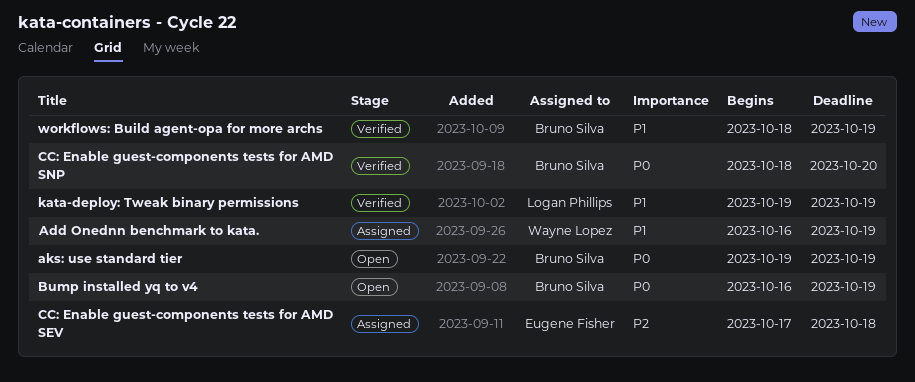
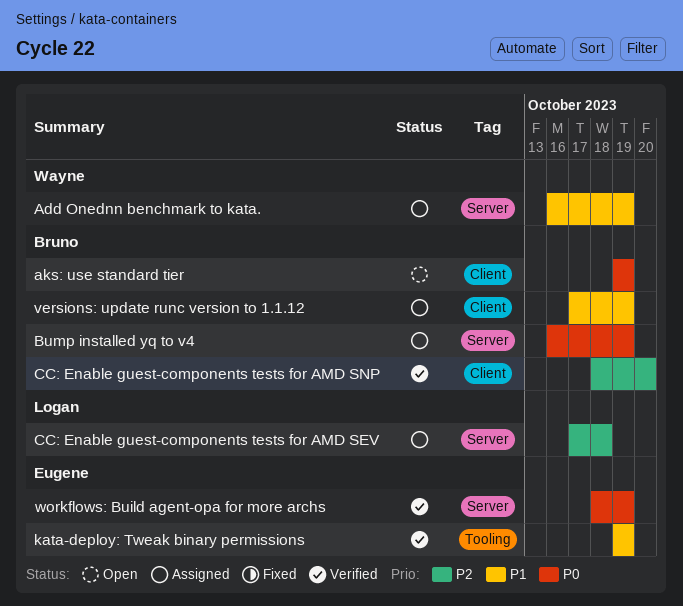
Bump installed yq to v4, status: Open -> Assigned
CC: Enable guest-components tests for AMD SEV, owner: Eugene Fisher -> Logan Phillips
CC: Enable guest-components tests for AMD SNP, priority: P0 -> P2
kata-deploy: Tweak binary permissions, owner: Logan Phillips -> Eugene Fisher
versions: update runc version to 1.1.12: none -> present
workflows: Build agent-opa for more archs, owner: Bruno Silva -> Eugene Fisher
workflows: Build agent-opa for more archs, priority: P1 -> P0

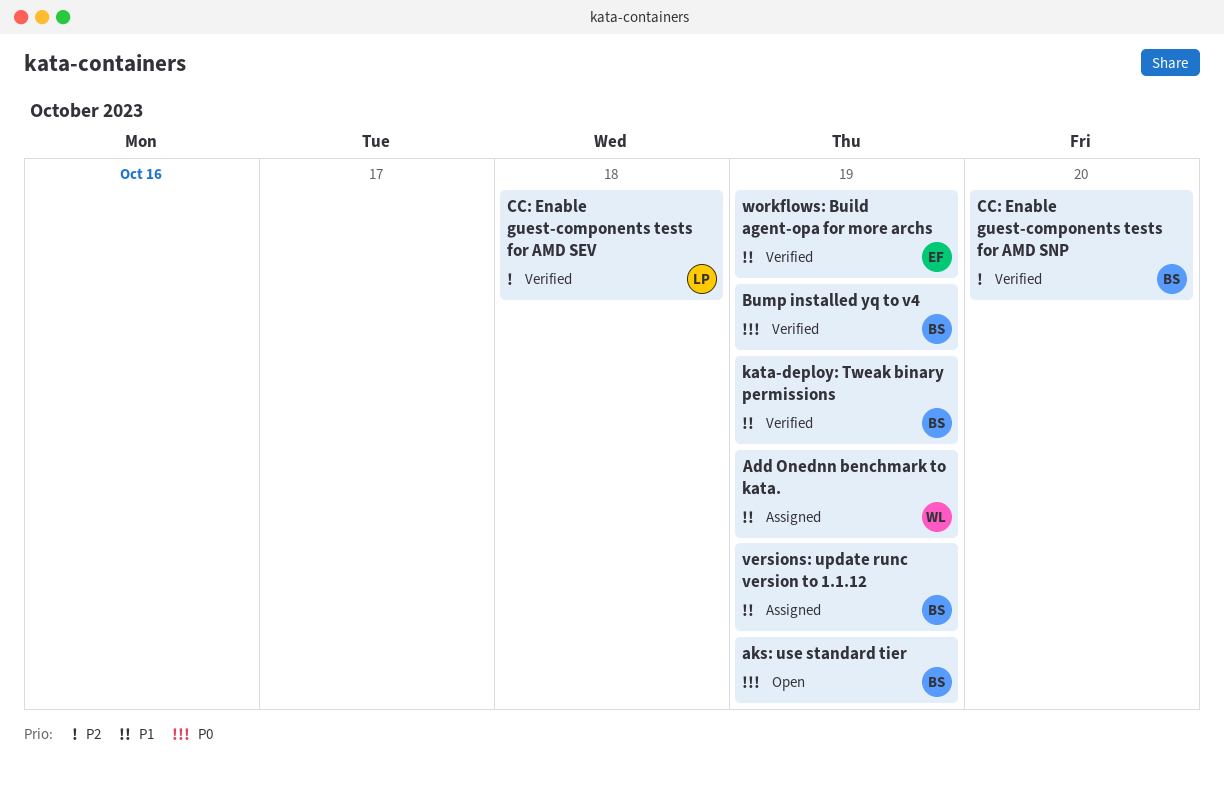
Bump installed yq to v4, status: Assigned -> Verified
CC: Enable guest-components tests for AMD SEV, status: Assigned -> Verified
kata-deploy: Tweak binary permissions, owner: Eugene -> Bruno
workflows: Build agent-opa for more archs, priority: P0 -> P1

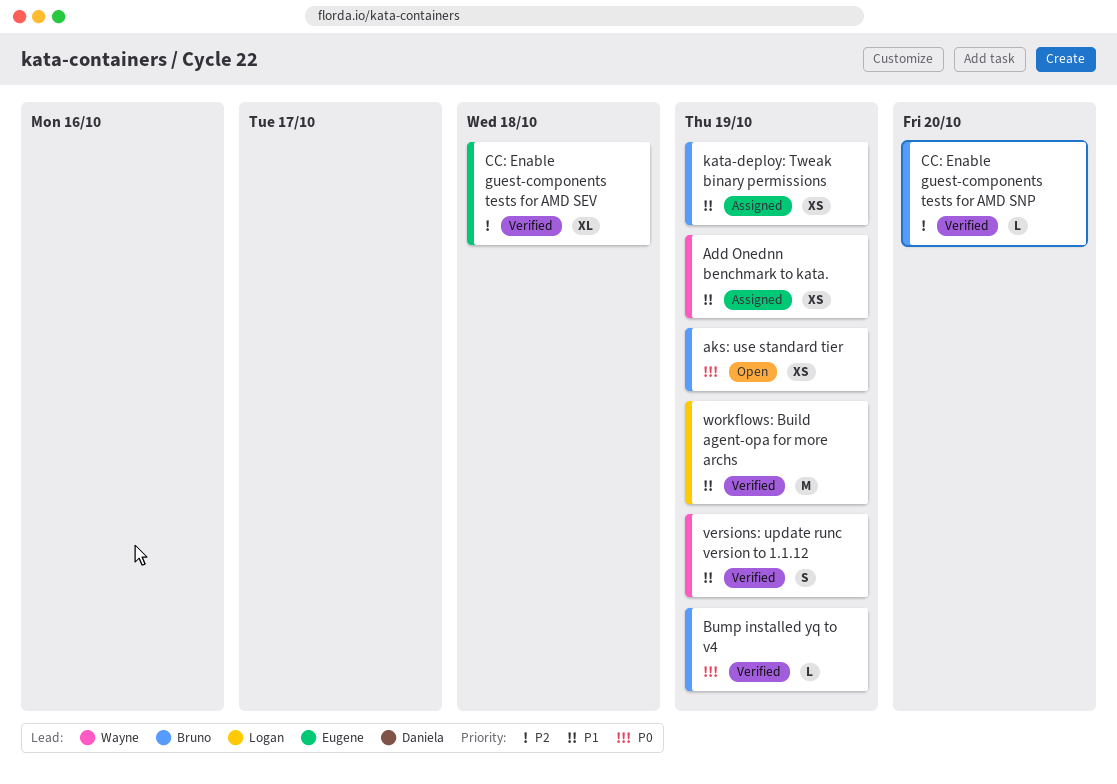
CC: Enable guest-components tests for AMD SEV, owner: Logan -> Eugene
kata-deploy: Tweak binary permissions, status: Verified -> Assigned
versions: update runc version to 1.1.12, status: Assigned -> Verified
versions: update runc version to 1.1.12, owner: Bruno -> Wayne
workflows: Build agent-opa for more archs, owner: Eugene -> Logan

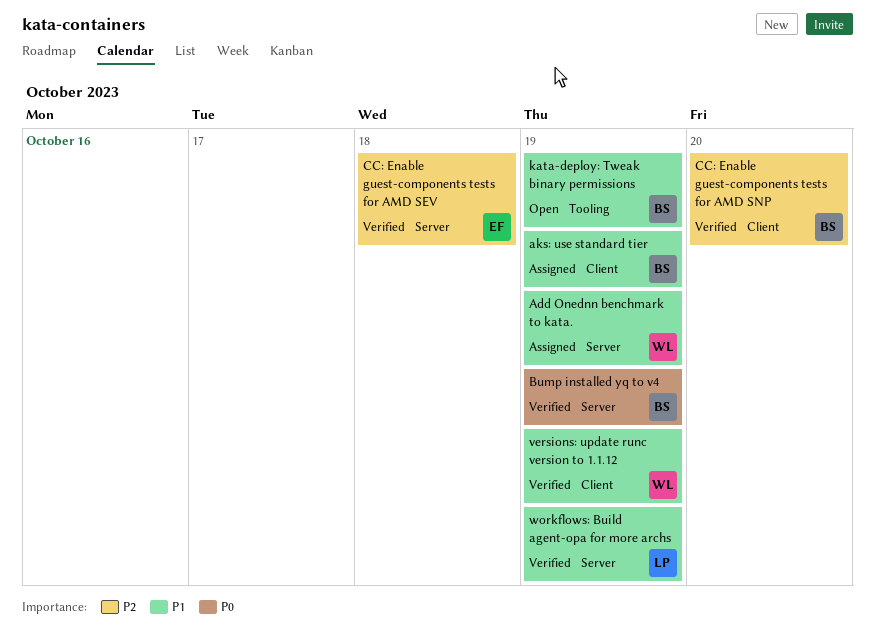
aks: use standard tier, status: Open -> Assigned
aks: use standard tier, priority: P0 -> P1
kata-deploy: Tweak binary permissions, status: Assigned -> Open

